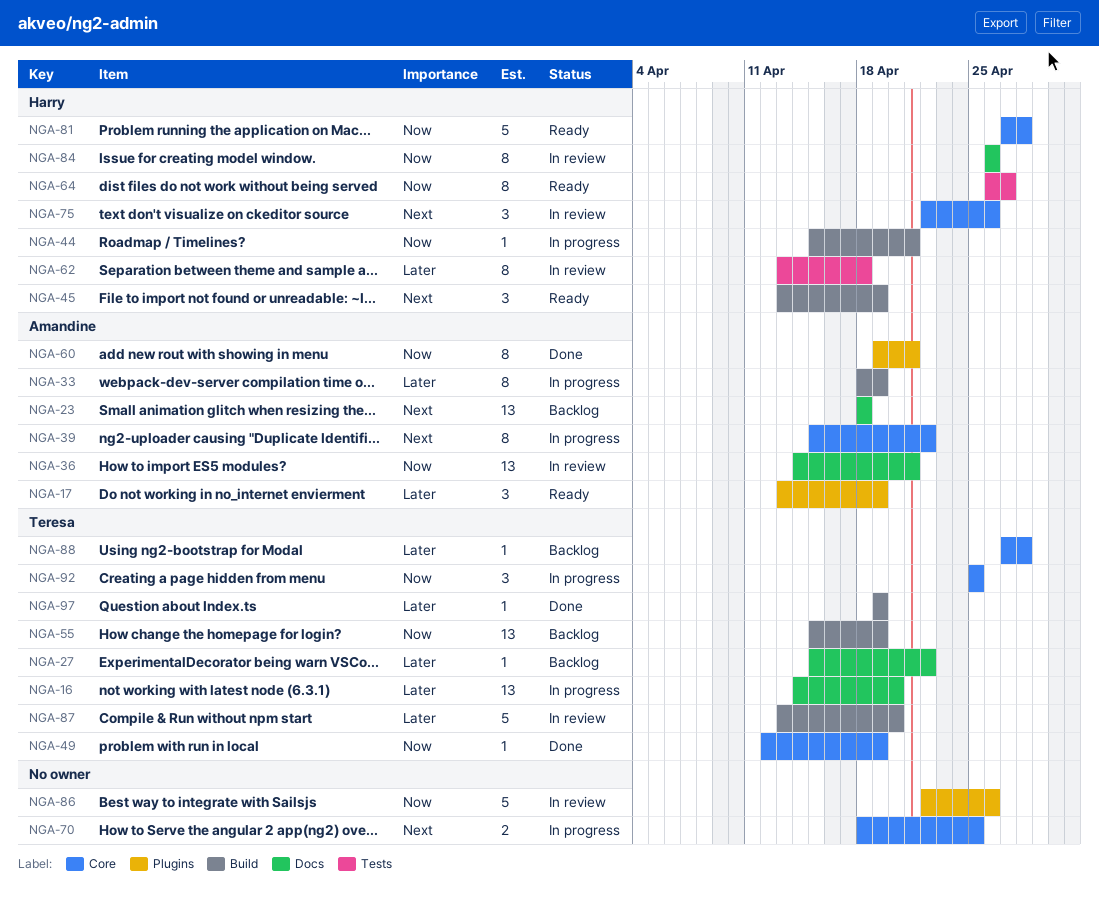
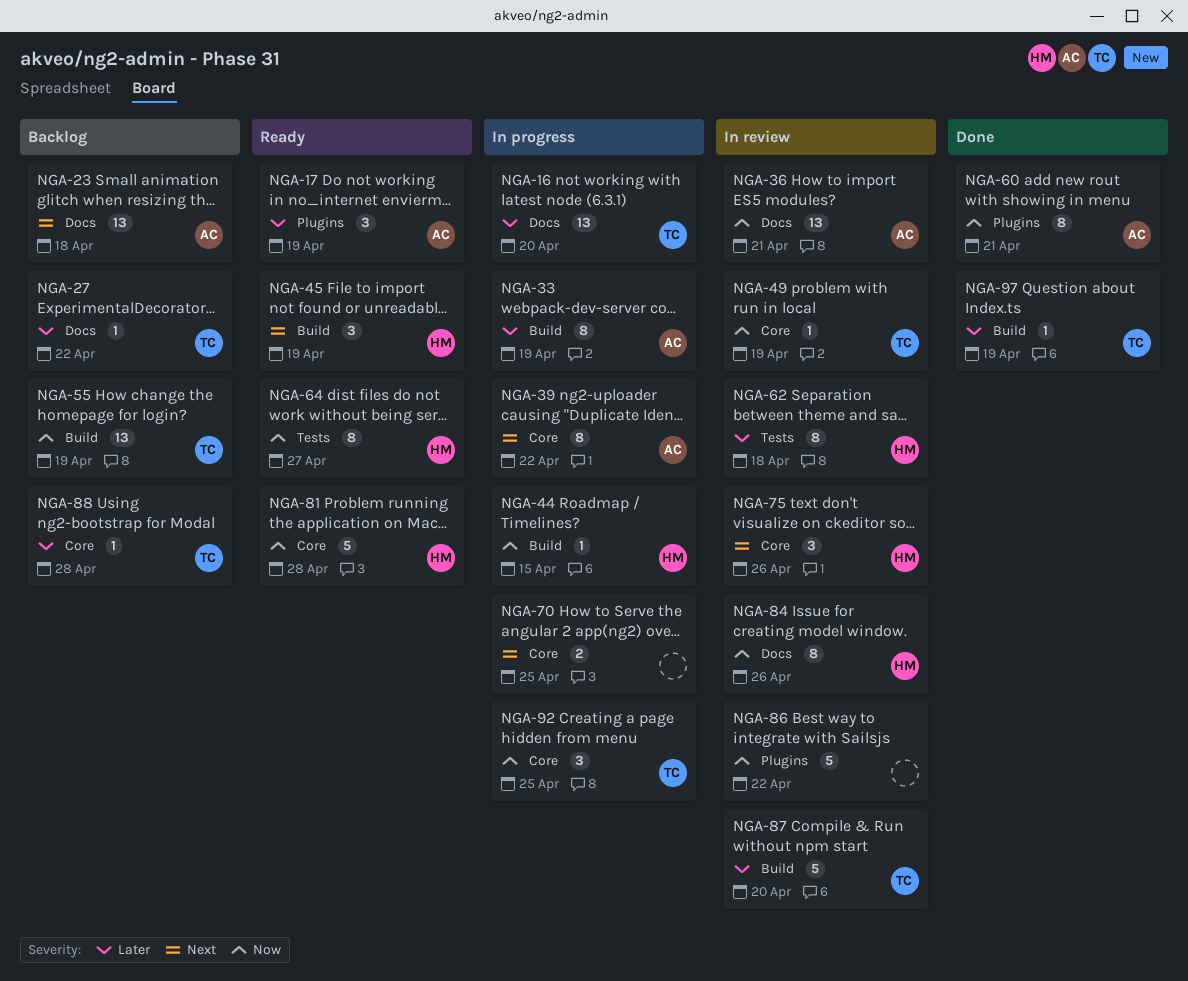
NGA-44, due: Apr 21 -> Apr 15
NGA-49, status: Done -> In review
NGA-86, due: Apr 26 -> Apr 22

